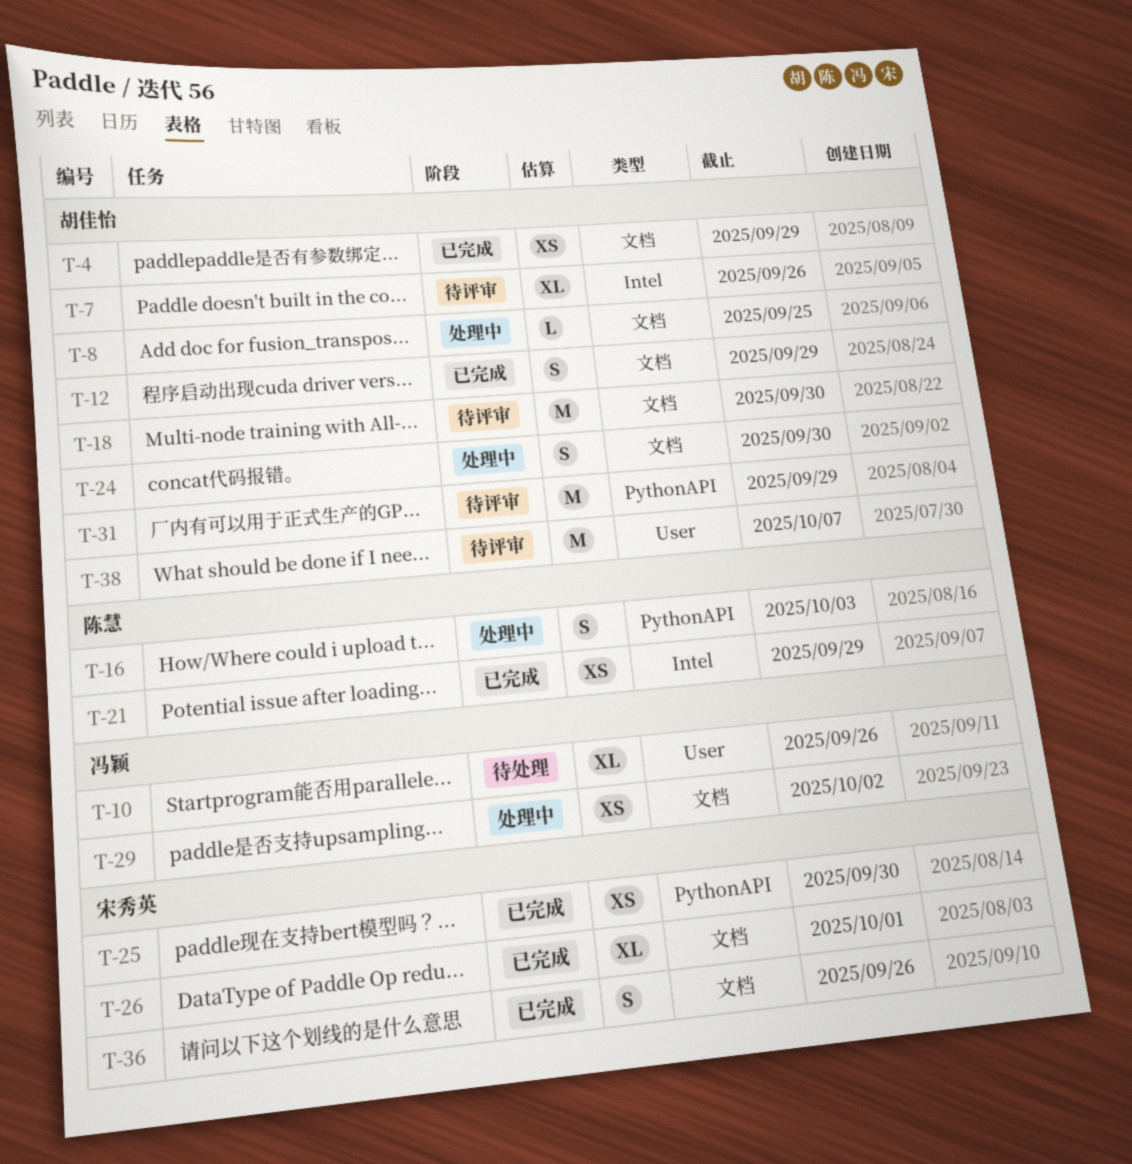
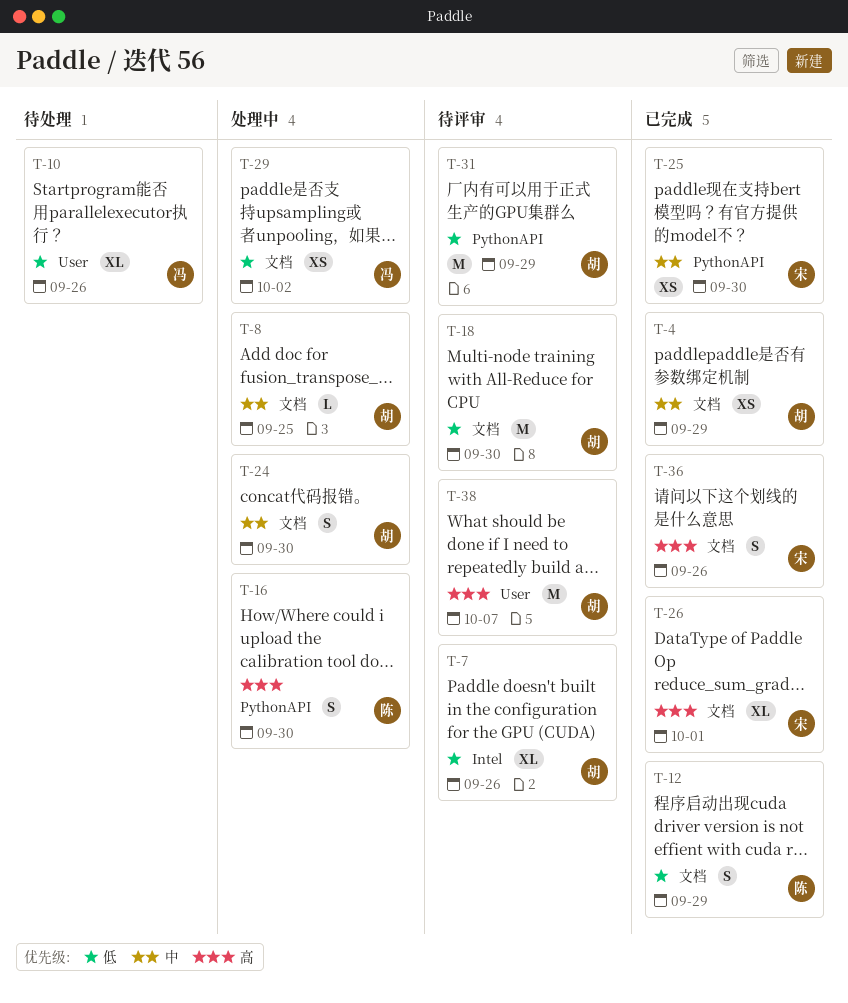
T-12, owner: 胡佳怡 -> 陈慧
T-16, due: Oct 3 -> Sep 30
T-21: present -> none

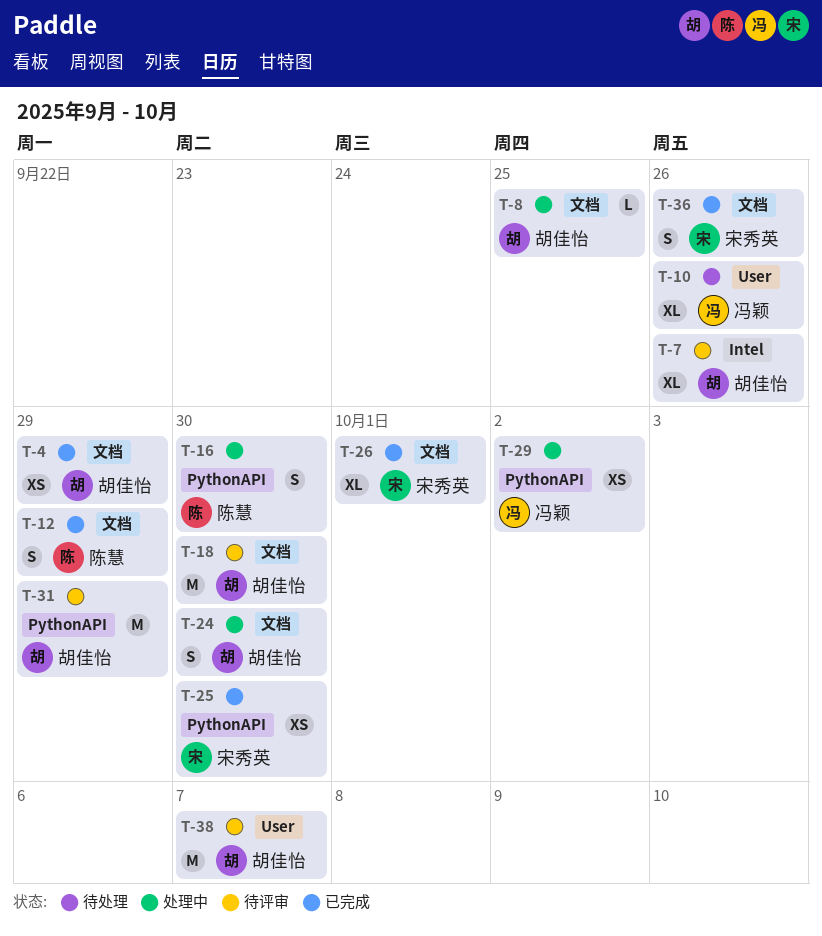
T-29, label: 文档 -> PythonAPI

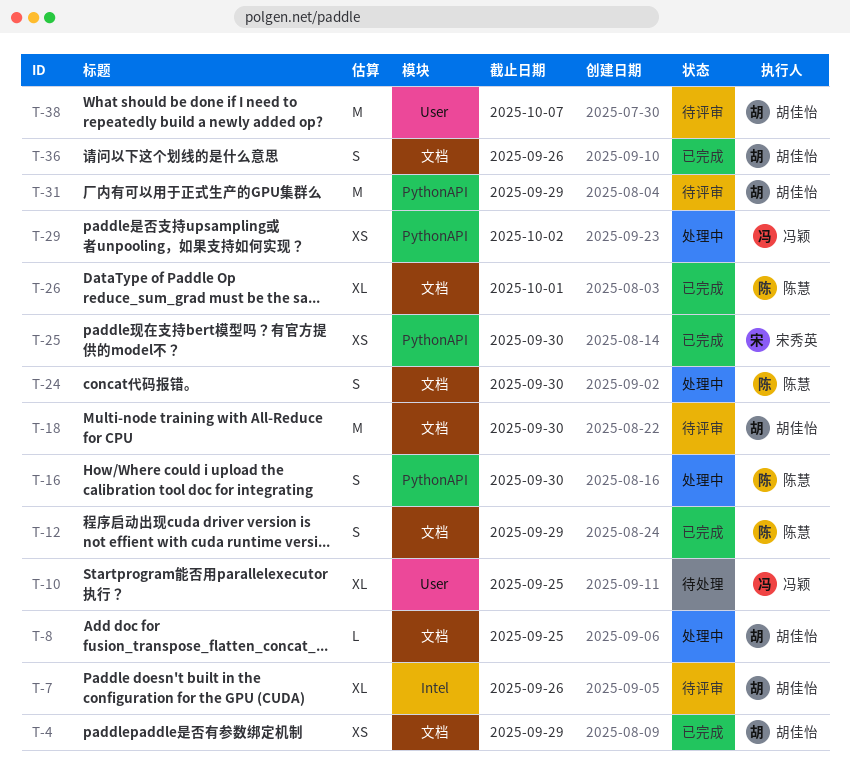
T-10, due: Sep 26 -> Sep 25
T-24, owner: 胡佳怡 -> 陈慧
T-26, owner: 宋秀英 -> 陈慧
T-36, owner: 宋秀英 -> 胡佳怡

